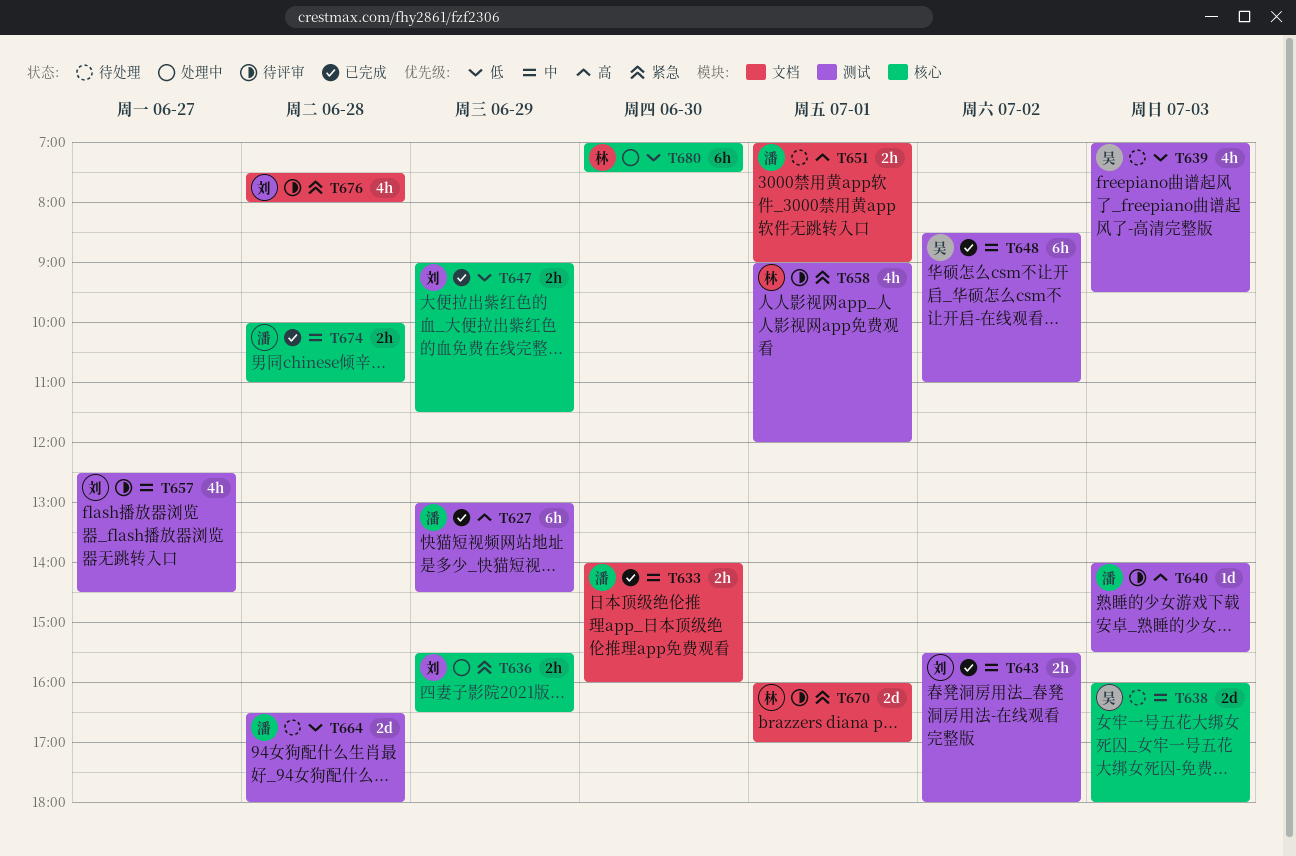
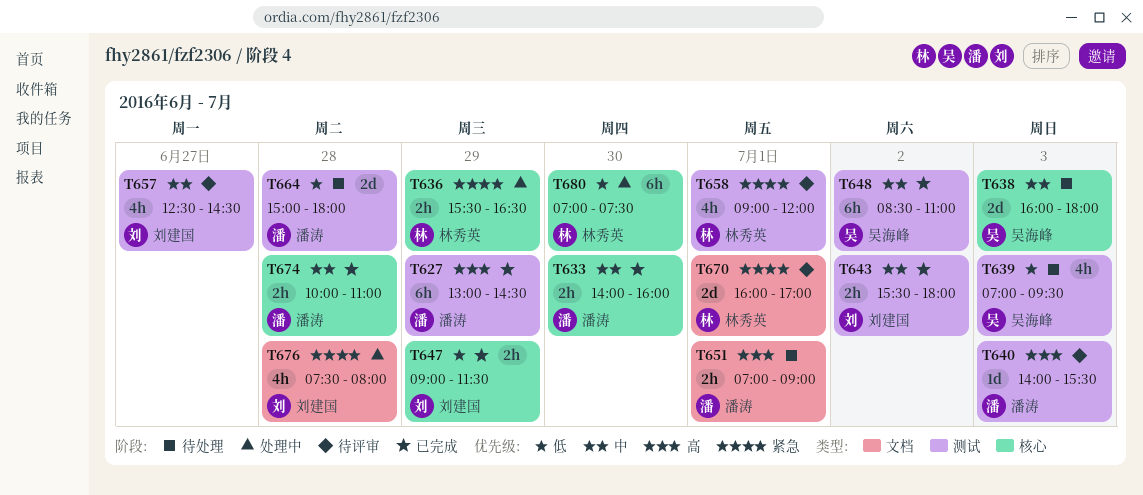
T633, label: 文档 -> 核心
T636, owner: 刘建国 -> 林秀英
T664, begins: 16:30 -> 15:00
T676, status: 待评审 -> 处理中

